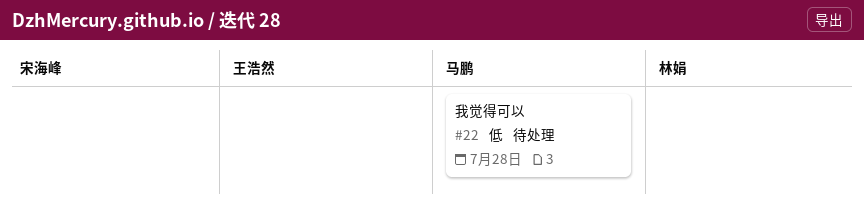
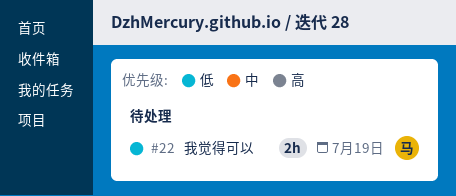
#22, due: Jul 28 -> Jul 19

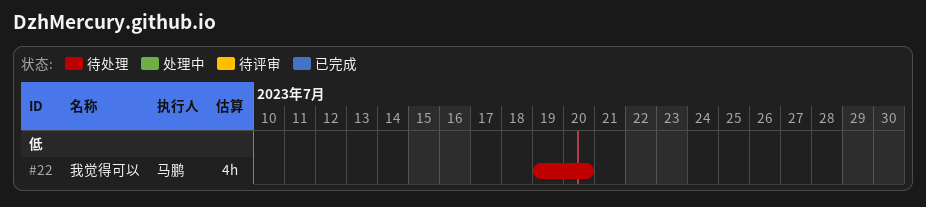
#22, estimate: 2h -> 4h
#22, due: Jul 19 -> Jul 20

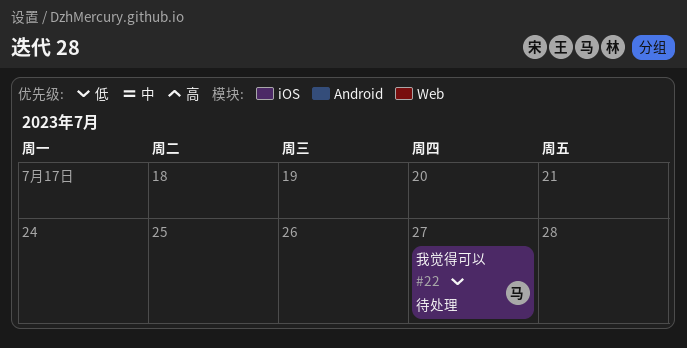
#22, due: Jul 20 -> Jul 27

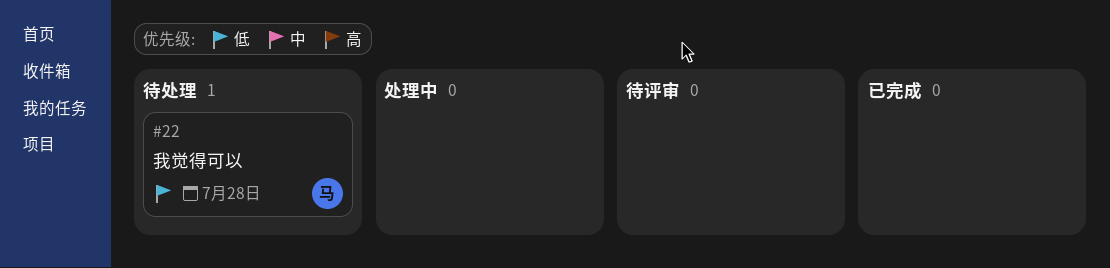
#22, due: Jul 27 -> Jul 28

